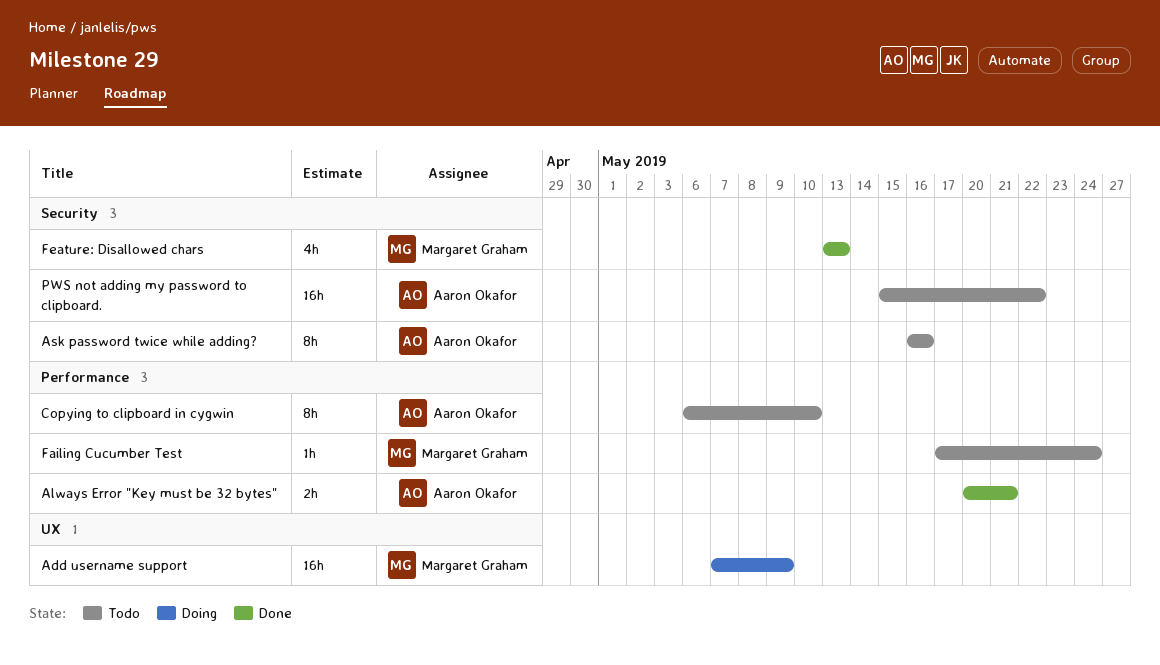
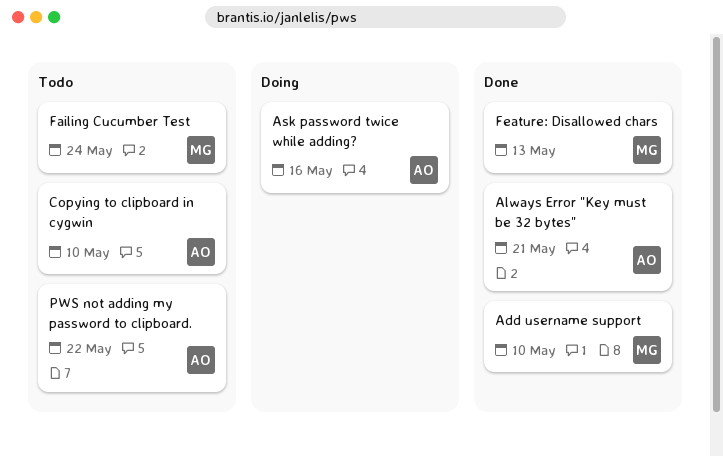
Add username support, status: Doing -> Done
Add username support, due: May 9 -> May 10
Ask password twice while adding?, status: Todo -> Doing

